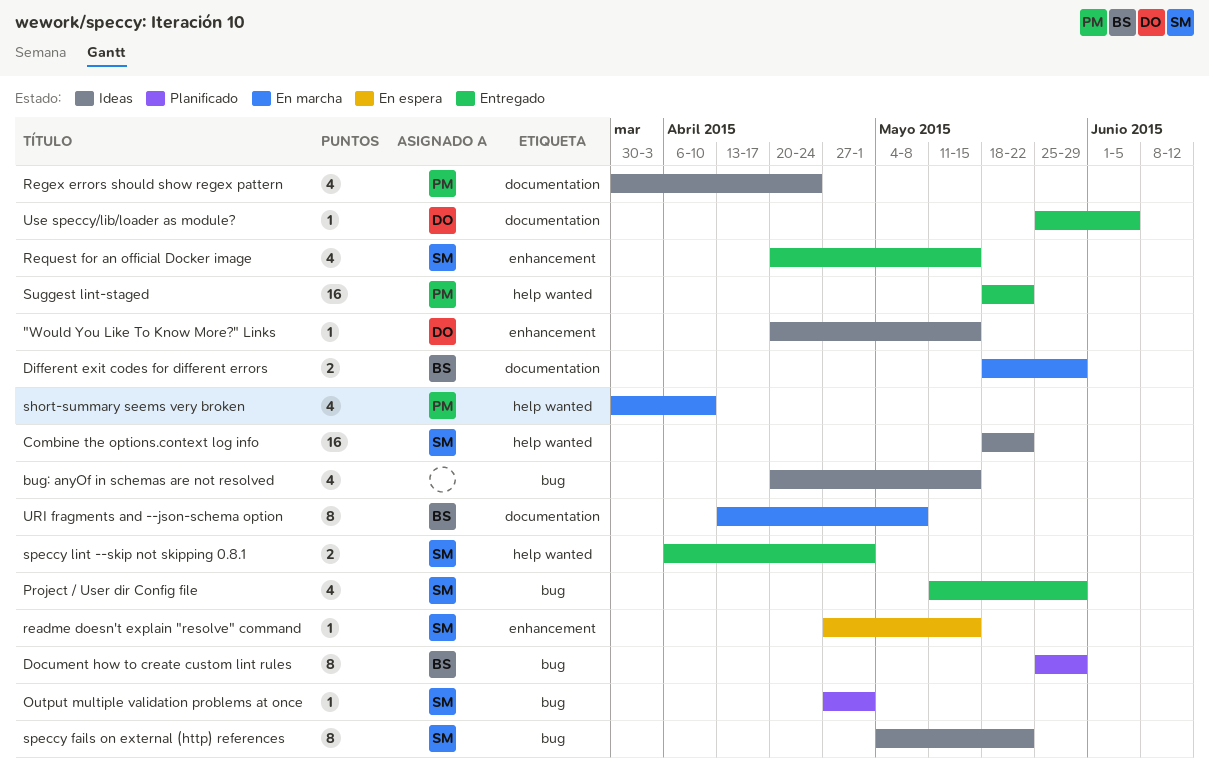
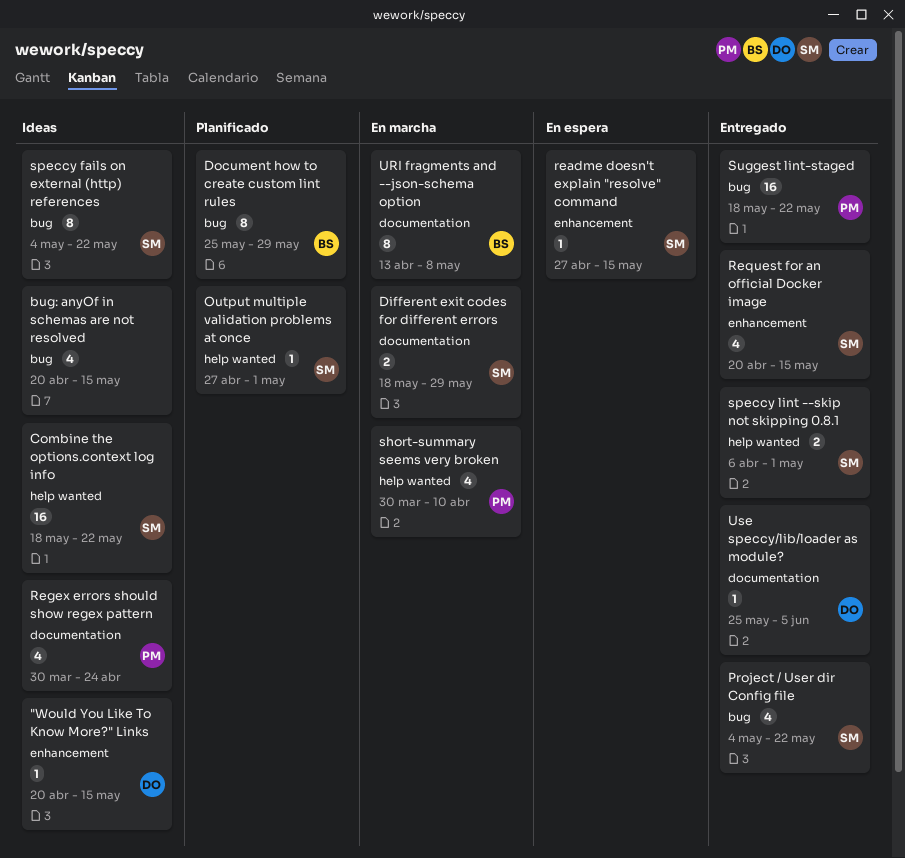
Different exit codes for different errors, owner: BS -> SM
Output multiple validation problems at once, label: bug -> help wanted
Project / User dir Config file, start: May 11 -> May 4
Project / User dir Config file, due: May 29 -> May 22
Suggest lint-staged, label: help wanted -> bug

